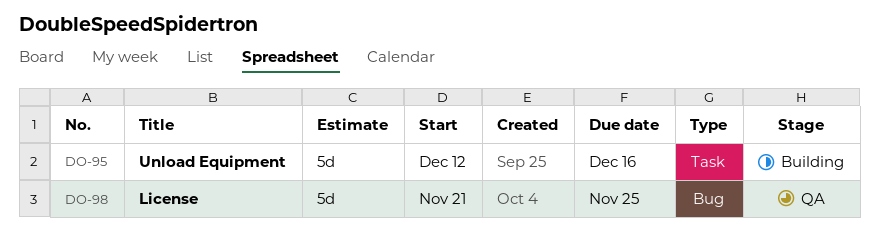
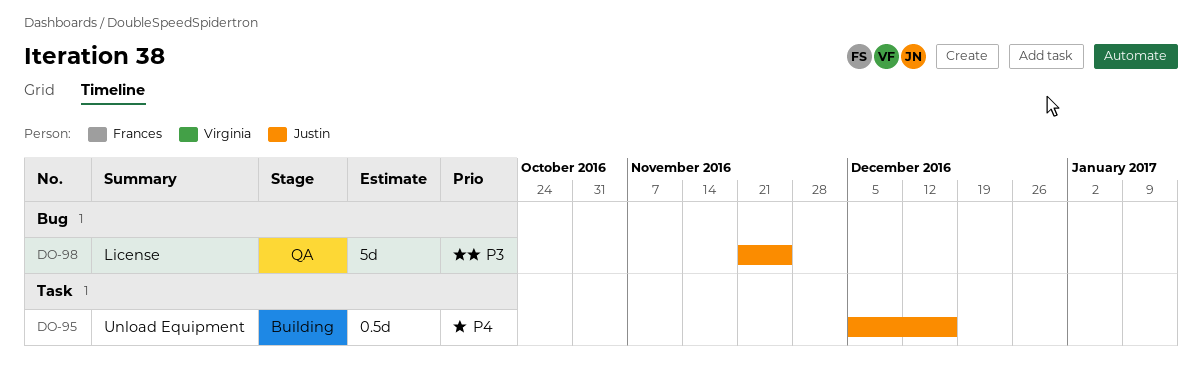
DO-95, estimate: 5d -> 0.5d
DO-95, start: Dec 12 -> Dec 5

